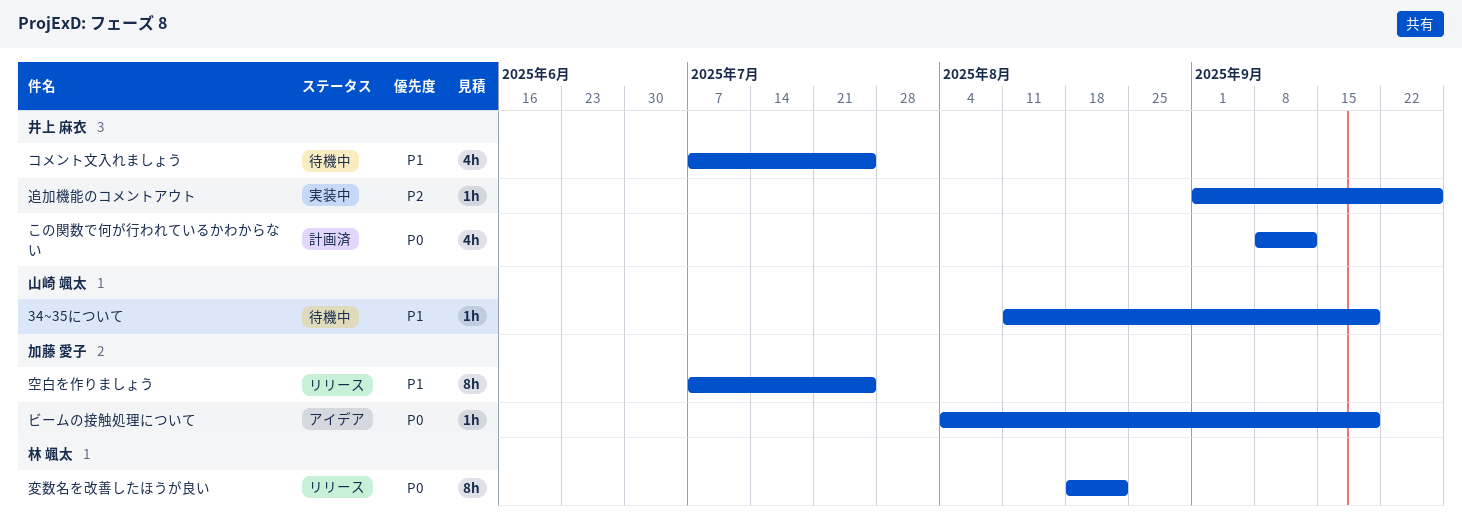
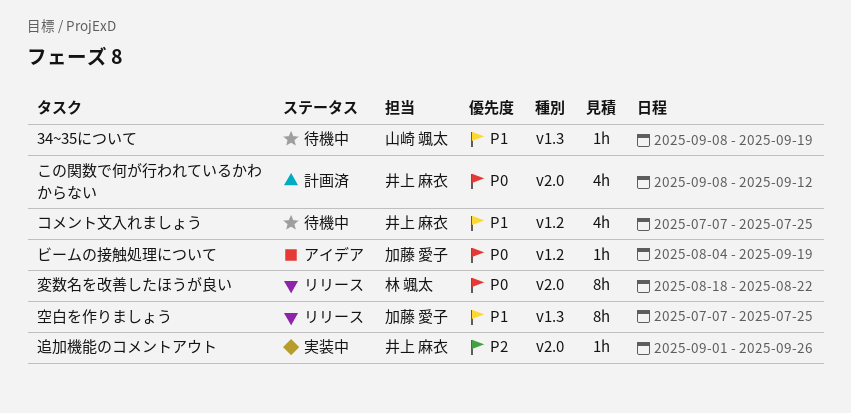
34~35について, start: Aug 11 -> Sep 8

